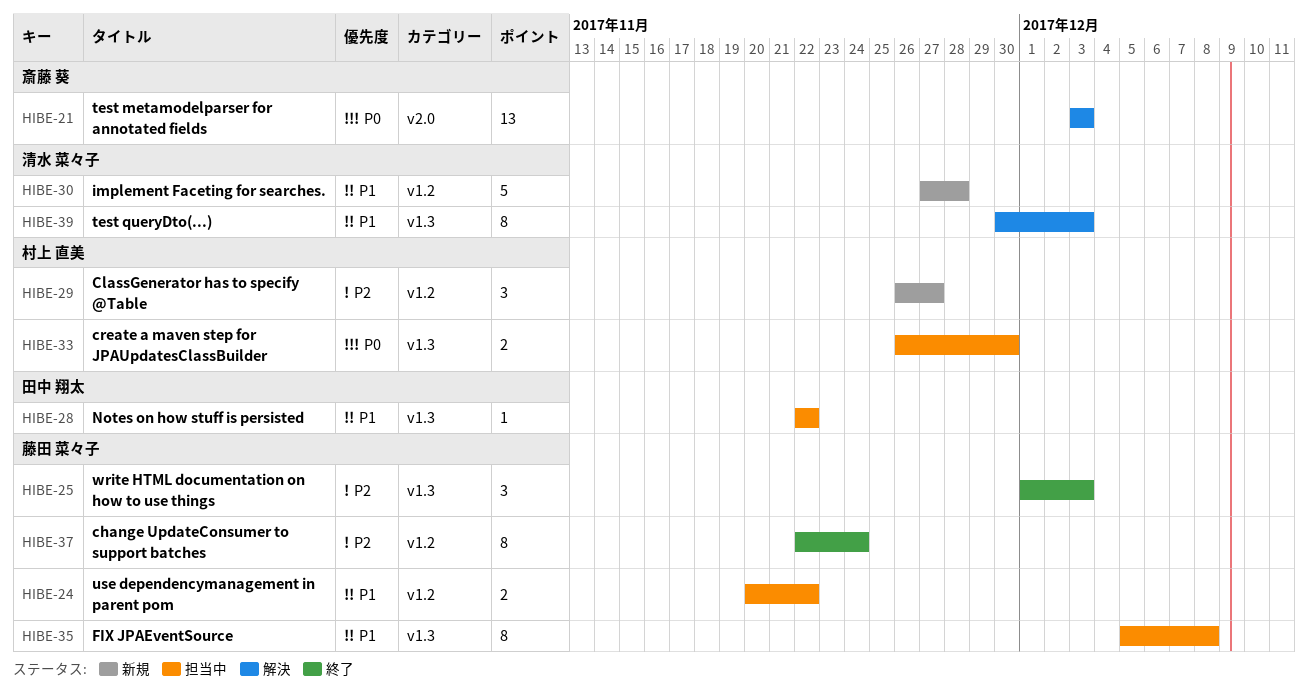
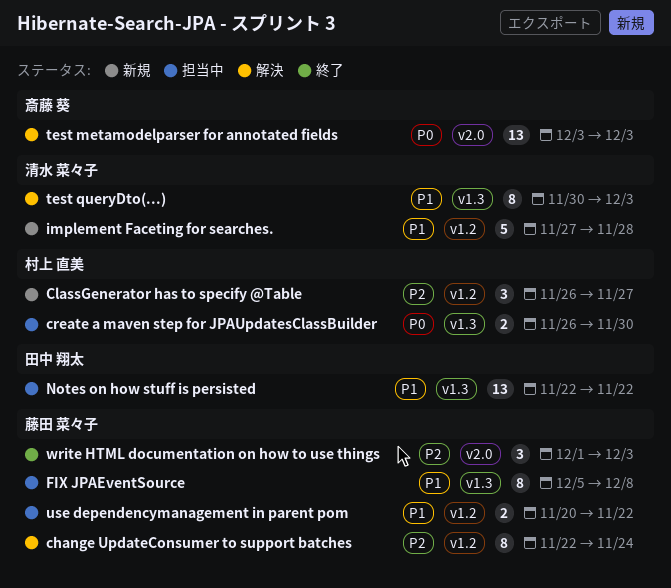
change UpdateConsumer to support batches, status: 終了 -> 解決
Notes on how stuff is persisted, estimate: 1 -> 13
write HTML documentation on how to use things, label: v1.3 -> v2.0

